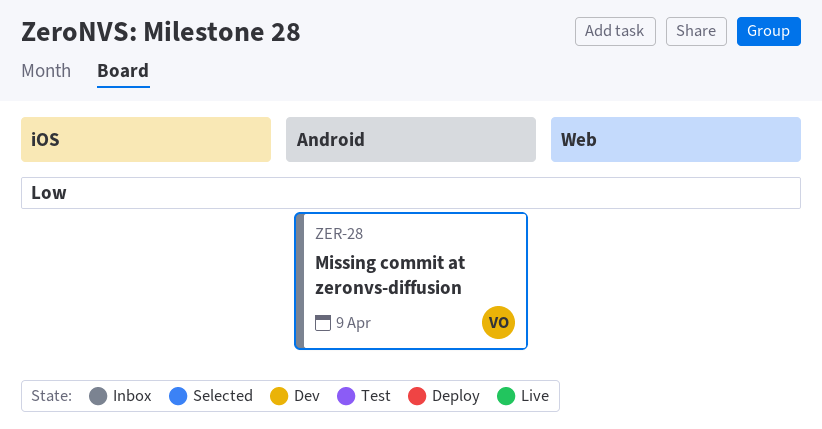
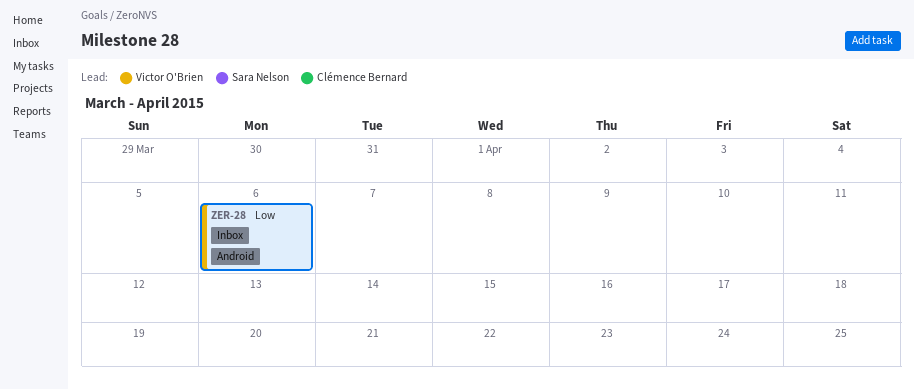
ZER-28, due: Apr 9 -> Apr 6

